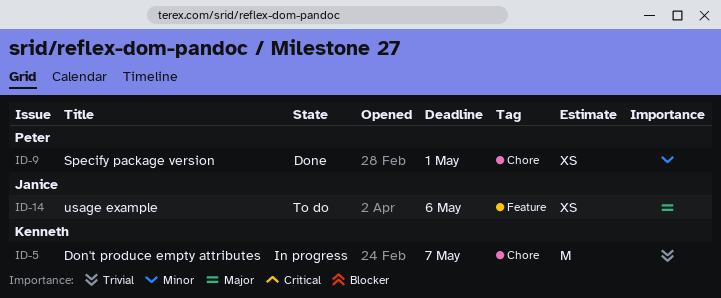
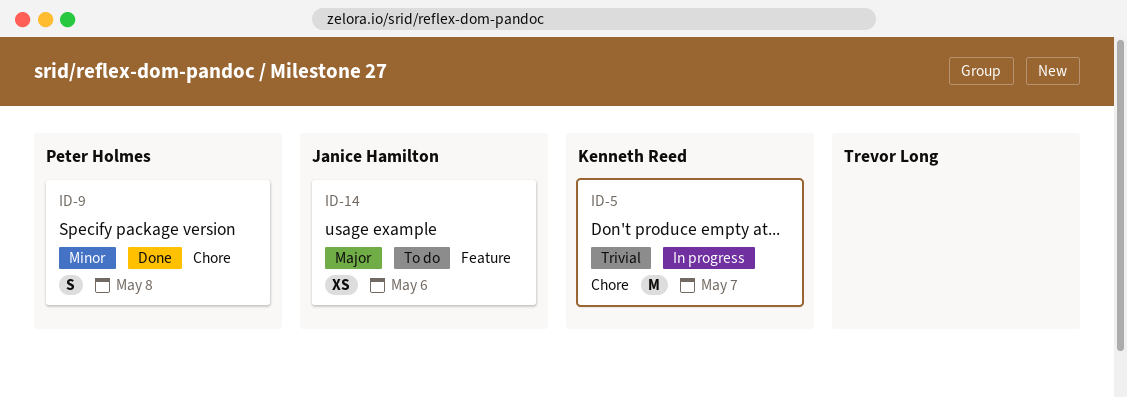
ID-9, estimate: XS -> S
ID-9, due: May 1 -> May 8

